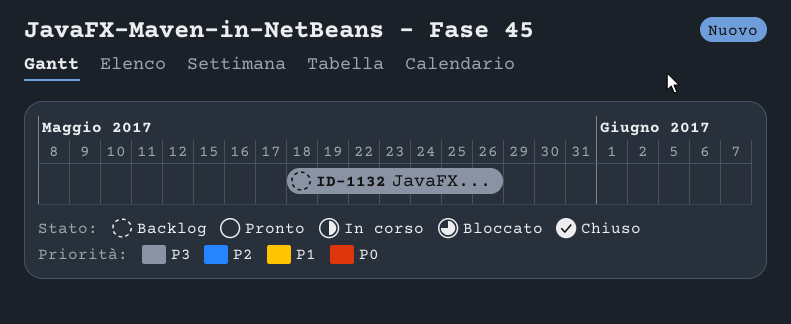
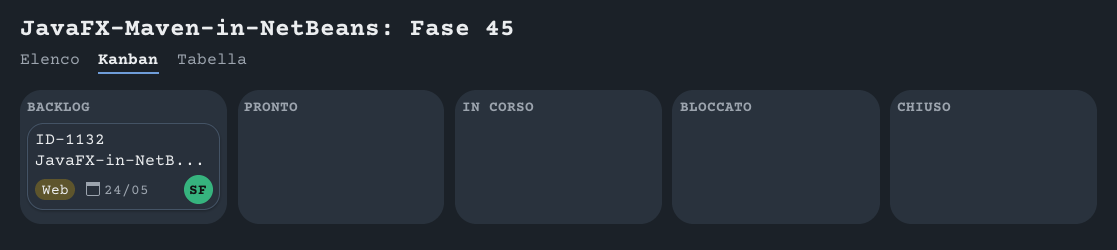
ID-1132, due: May 26 -> May 24

